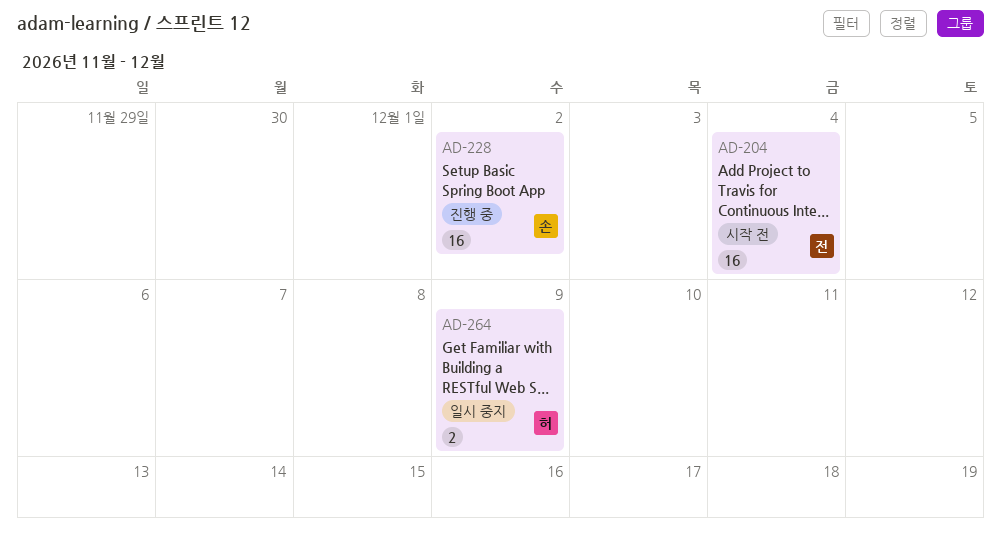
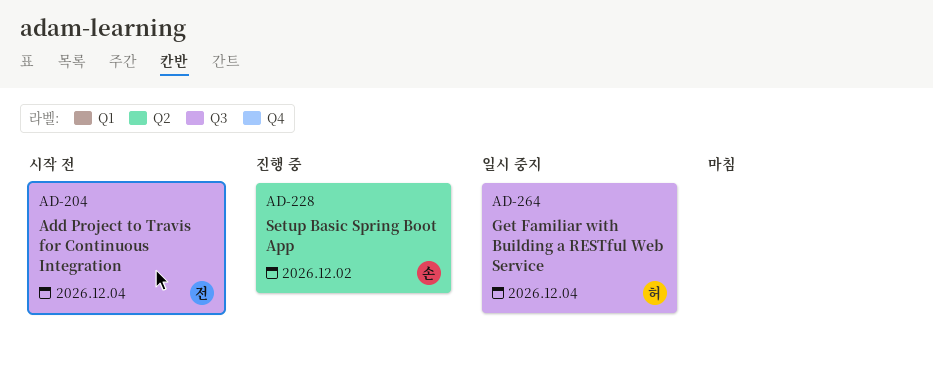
AD-264, due: Dec 9 -> Dec 4

